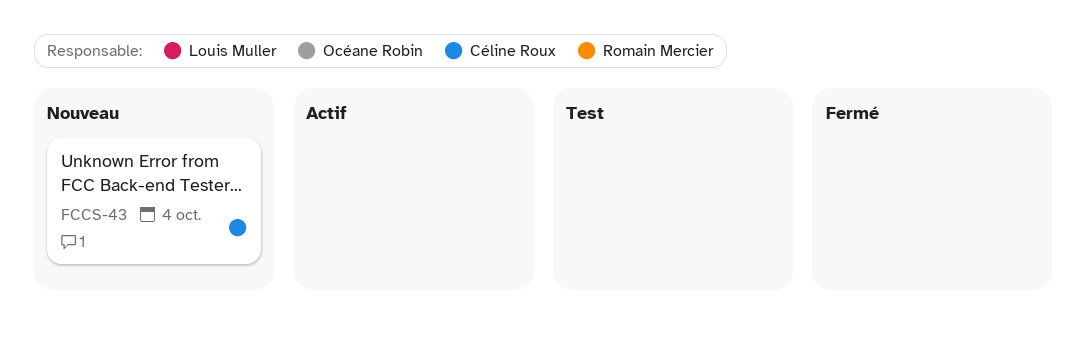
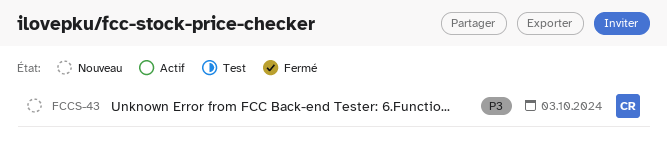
FCCS-43, due: Oct 4 -> Oct 3

